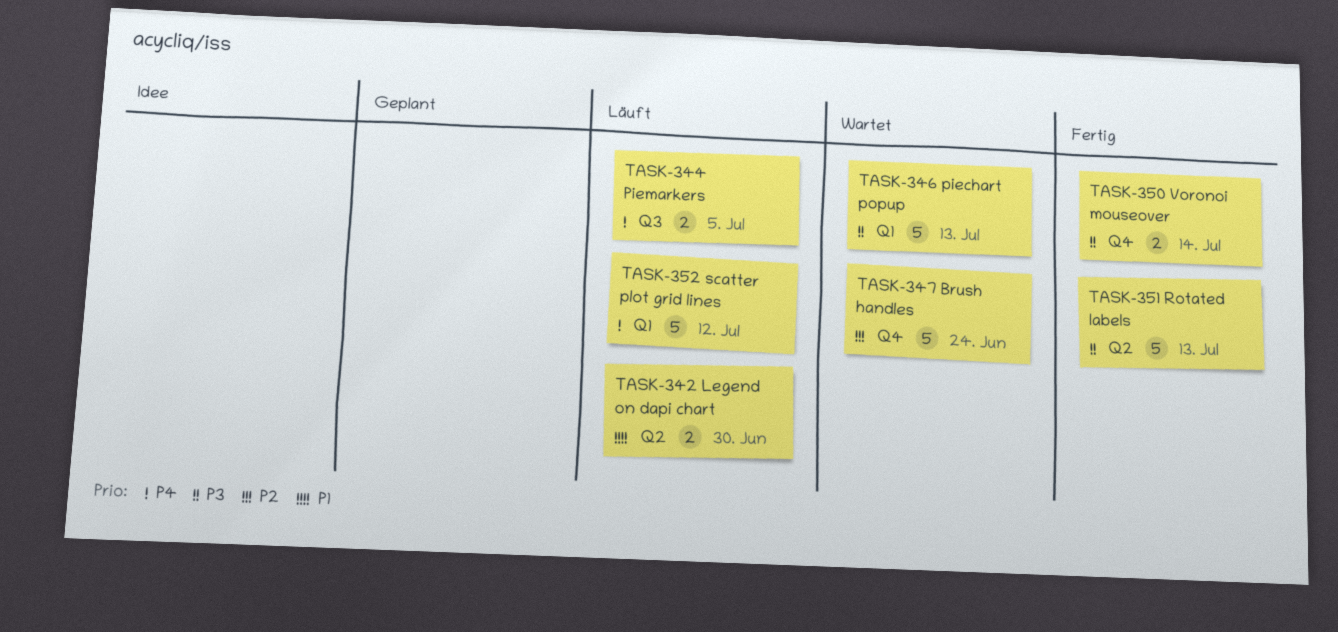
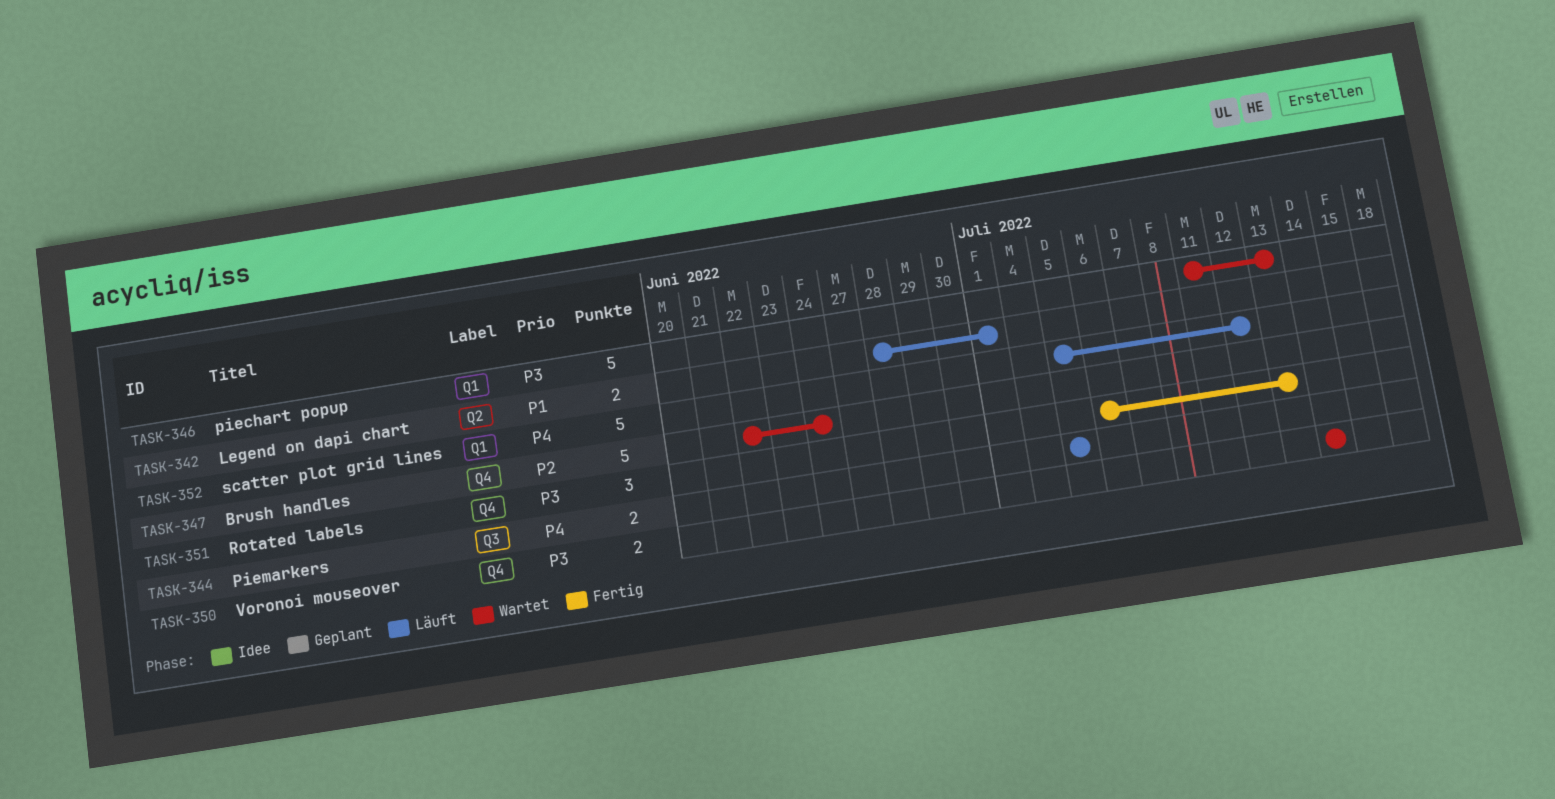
TASK-342, due: Jun 30 -> Jul 1
TASK-350, status: Fertig -> Wartet
TASK-351, label: Q2 -> Q4
TASK-351, estimate: 5 -> 3

